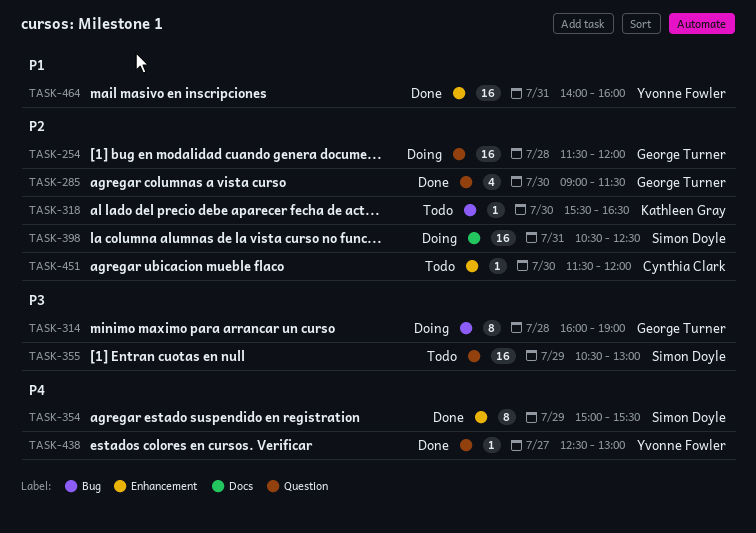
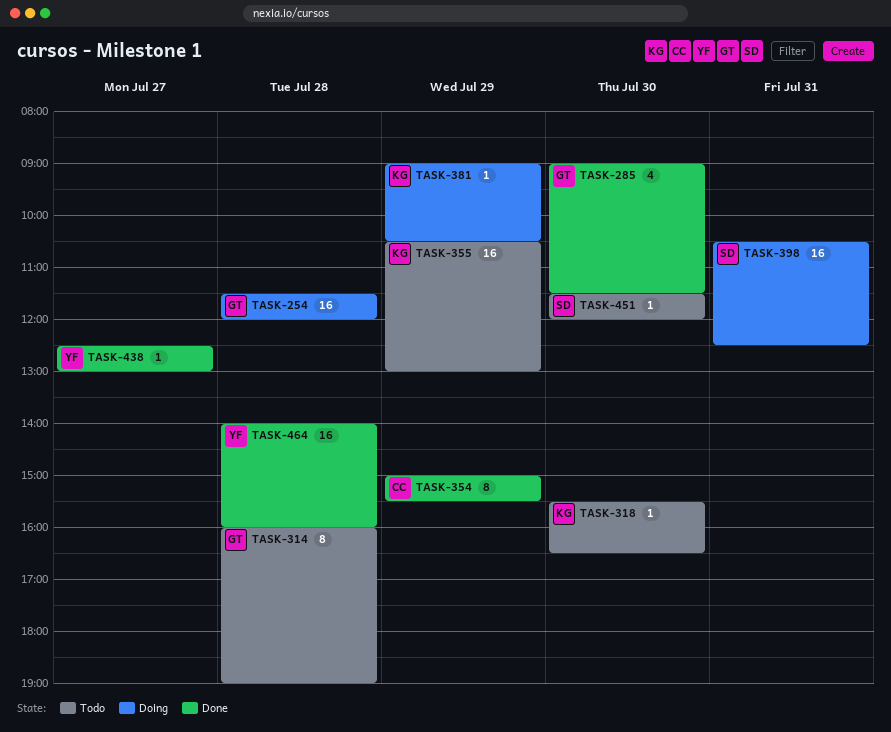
TASK-314, status: Doing -> Todo
TASK-354, owner: Simon Doyle -> Cynthia Clark
TASK-355, owner: Simon Doyle -> Kathleen Gray
TASK-381: none -> present
TASK-451, owner: Cynthia Clark -> Simon Doyle
TASK-464, day: Jul 31 -> Jul 28

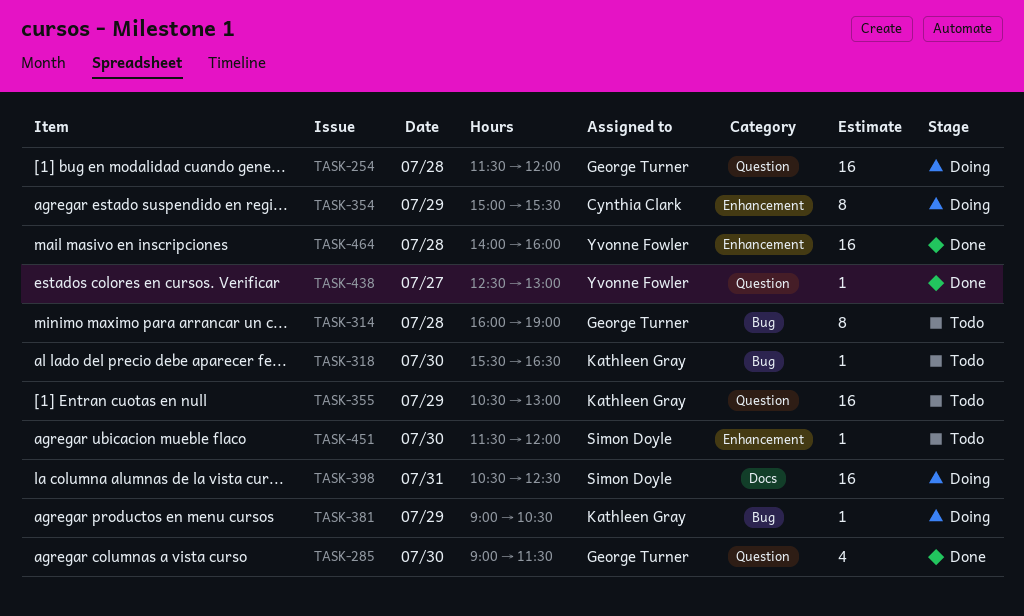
TASK-354, status: Done -> Doing

